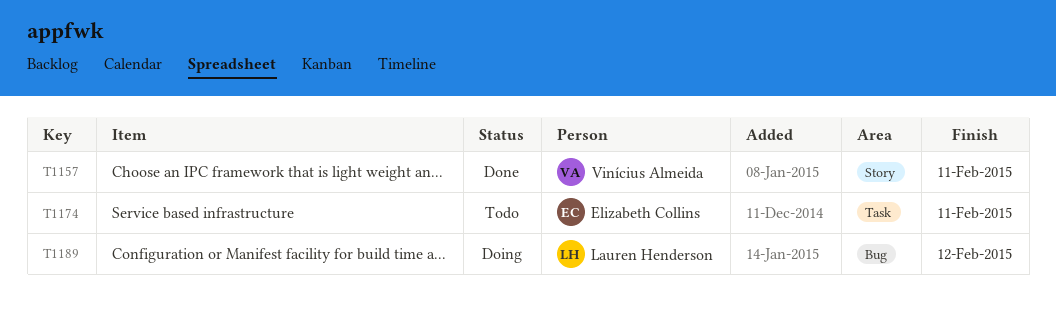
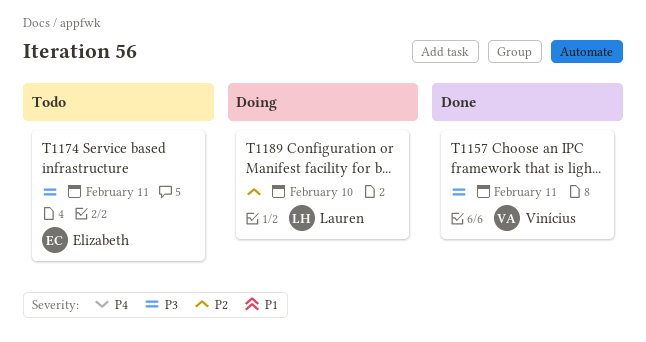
T1189, due: Feb 12 -> Feb 10

